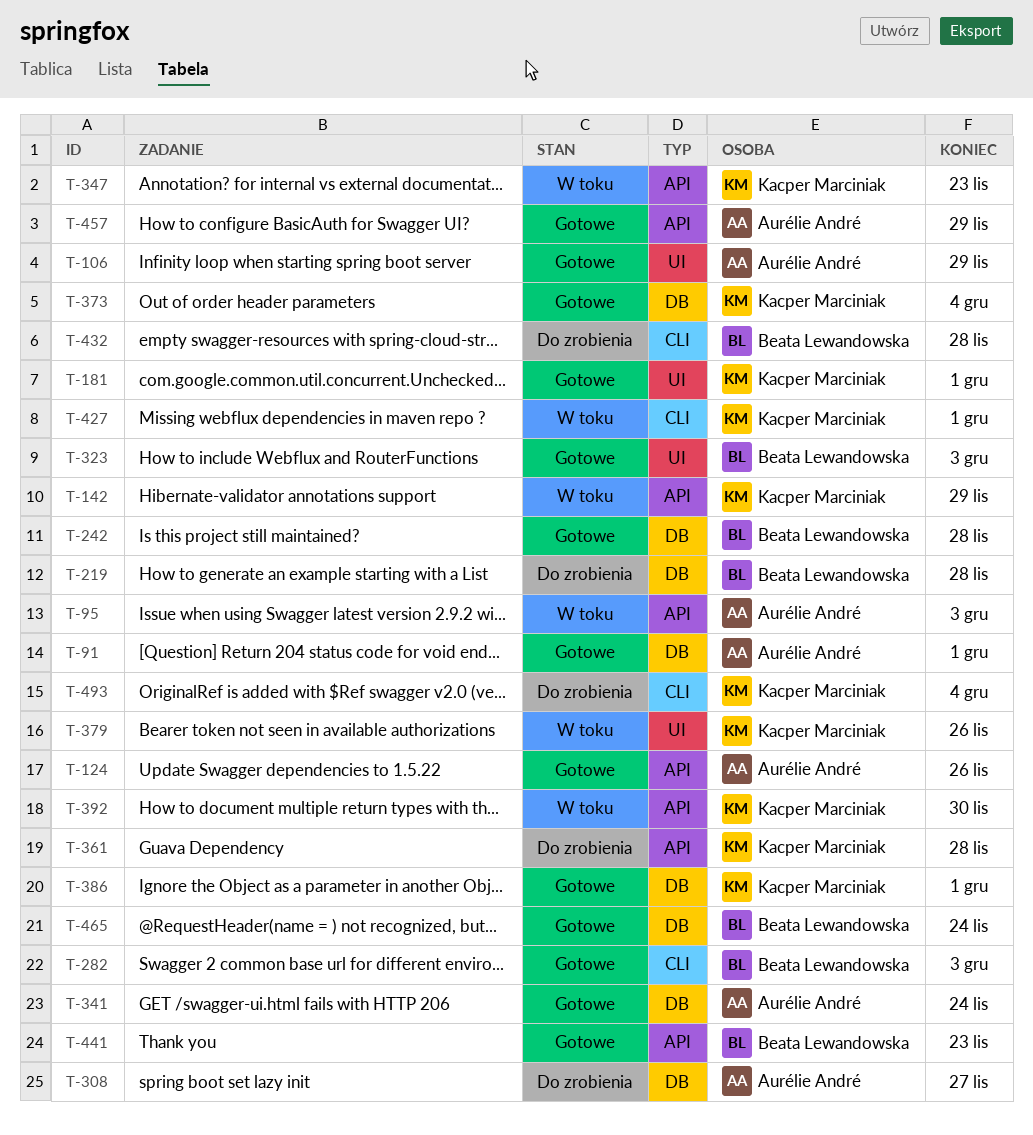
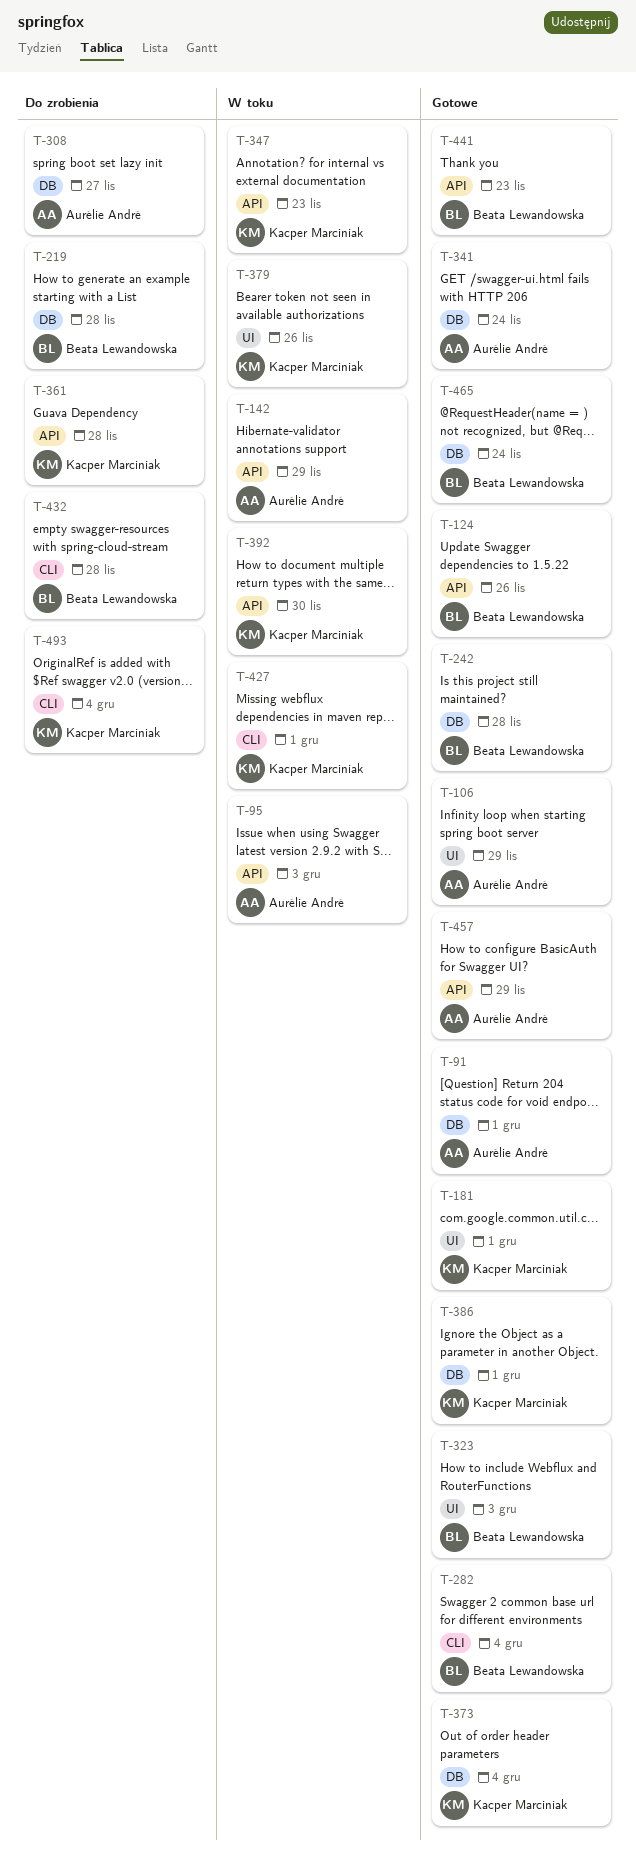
T-124, owner: Aurélie André -> Beata Lewandowska
T-142, owner: Kacper Marciniak -> Aurélie André
T-282, due: Dec 3 -> Dec 4

